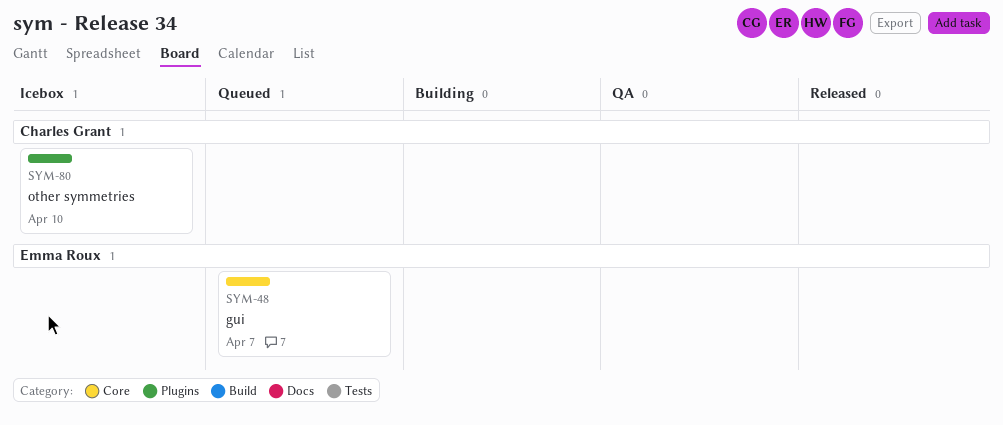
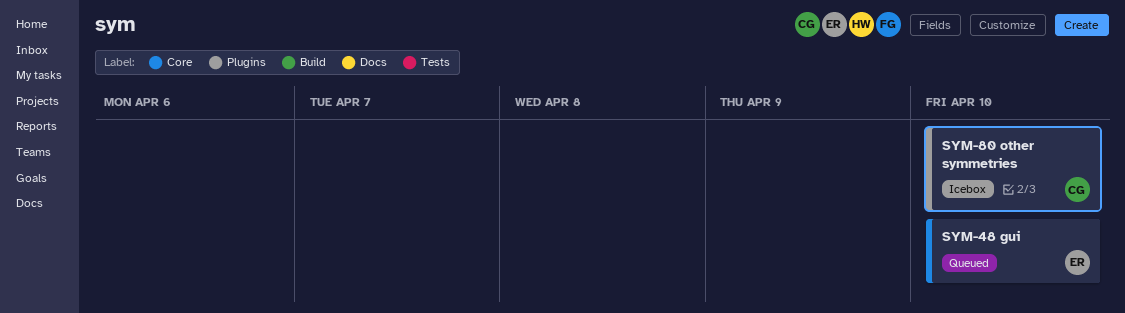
SYM-48, due: Apr 7 -> Apr 10

